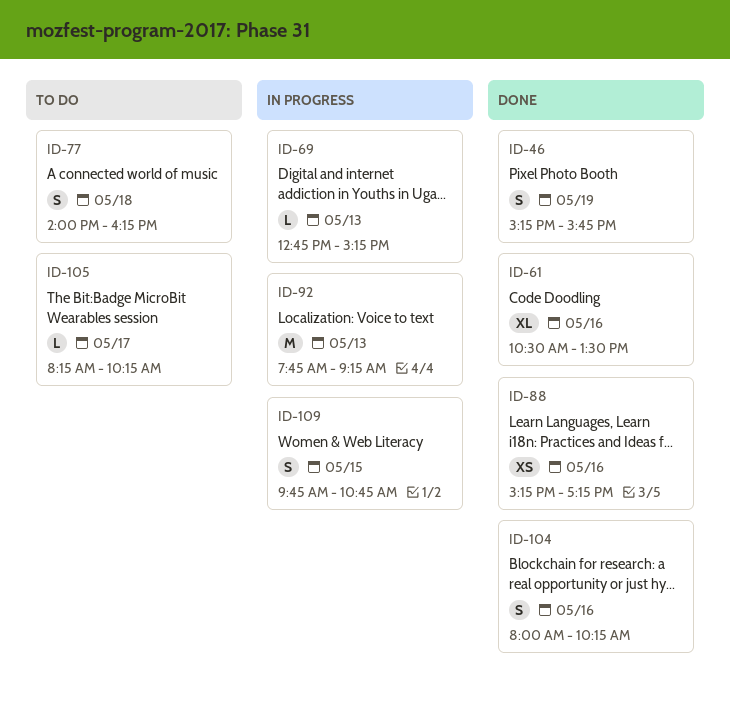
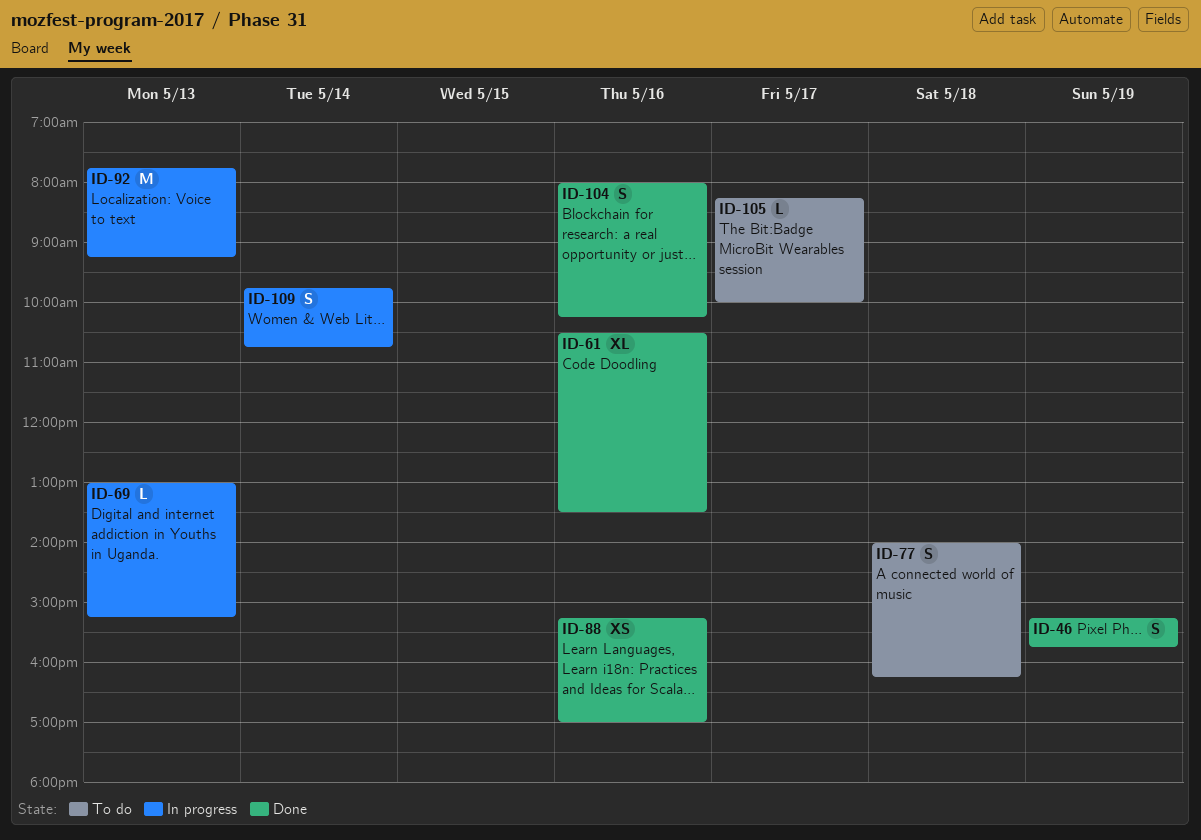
ID-69, begins: 12:45 -> 13:00
ID-88, ends: 17:15 -> 17:00
ID-105, ends: 10:15 -> 10:00
ID-109, day: May 15 -> May 14

